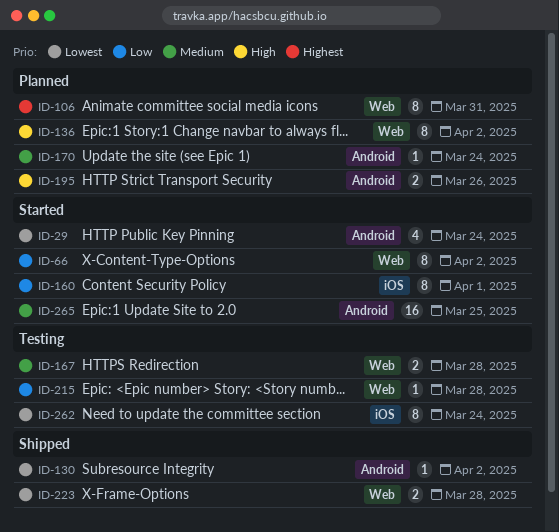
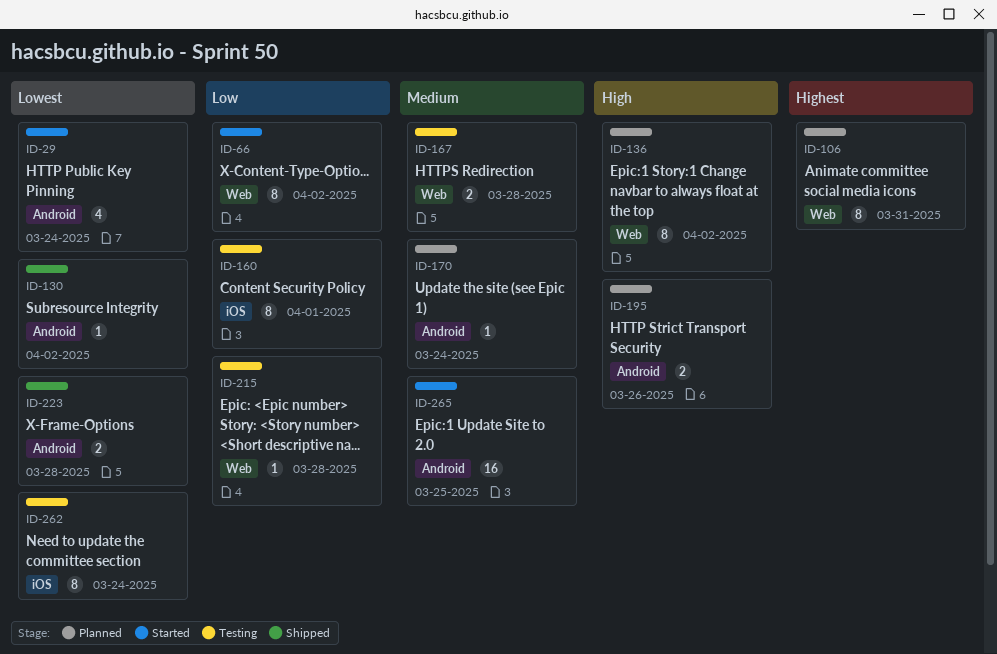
ID-160, status: Started -> Testing
ID-223, label: Web -> Android

